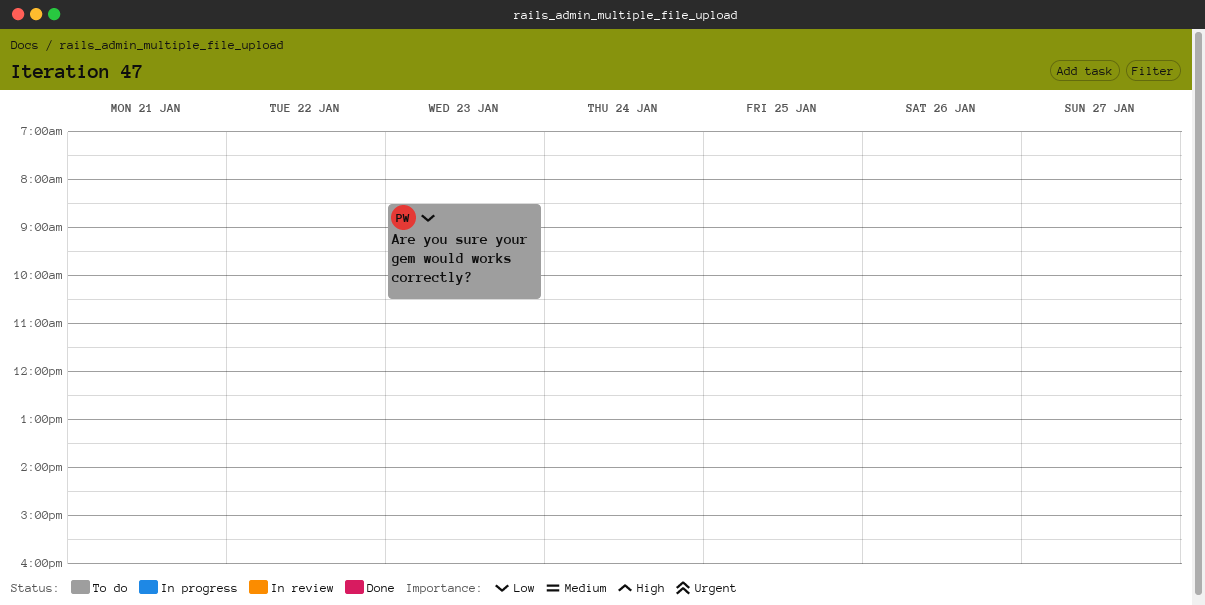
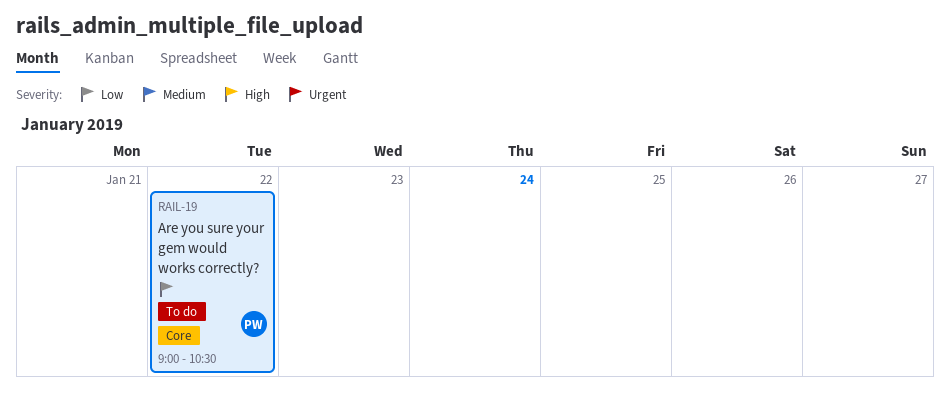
Are you sure your gem would works correctly?, day: Jan 23 -> Jan 22
Are you sure your gem would works correctly?, begins: 08:30 -> 09:00

